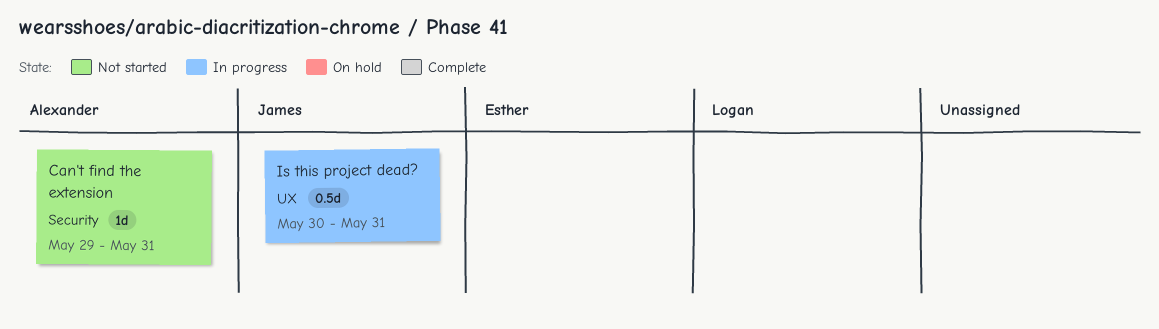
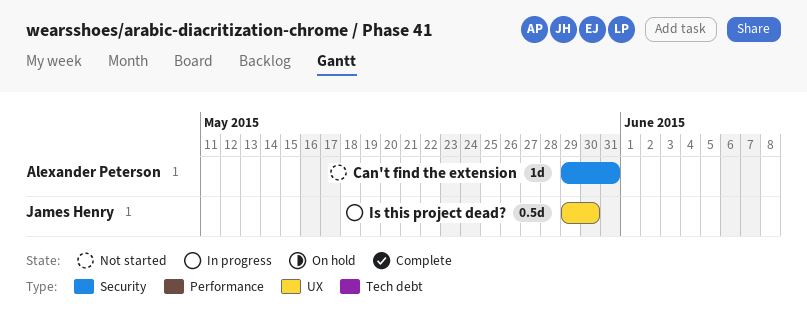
Is this project dead?, start: May 30 -> May 29
Is this project dead?, due: May 31 -> May 30

